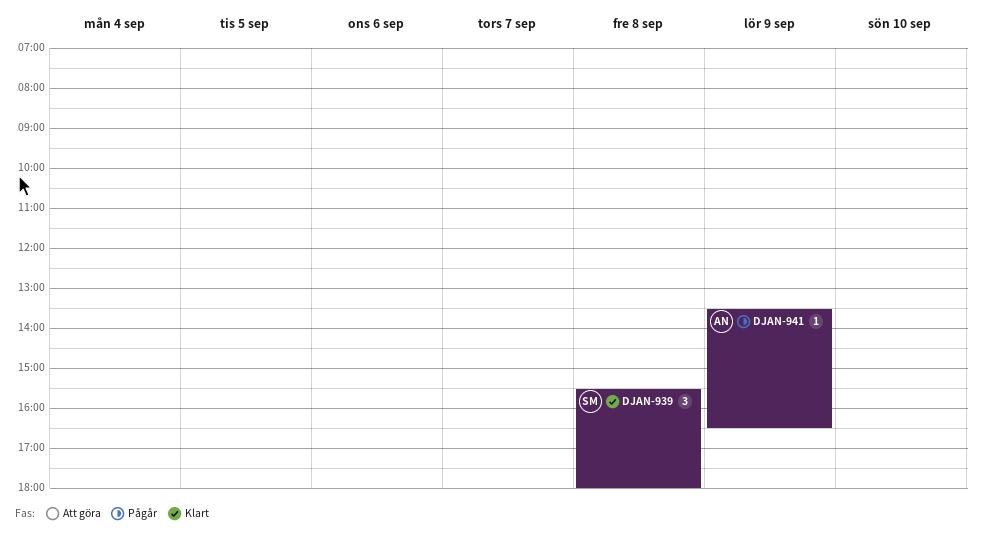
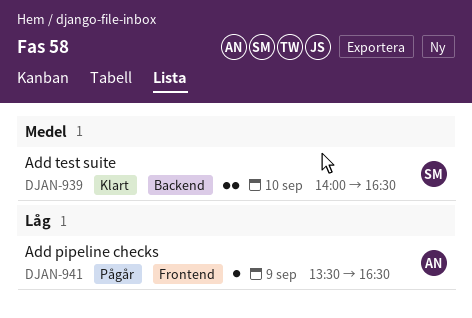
DJAN-939, estimate: 3 -> 2
DJAN-939, day: Sep 8 -> Sep 10
DJAN-939, begins: 15:30 -> 14:00
DJAN-939, ends: 18:00 -> 16:30

